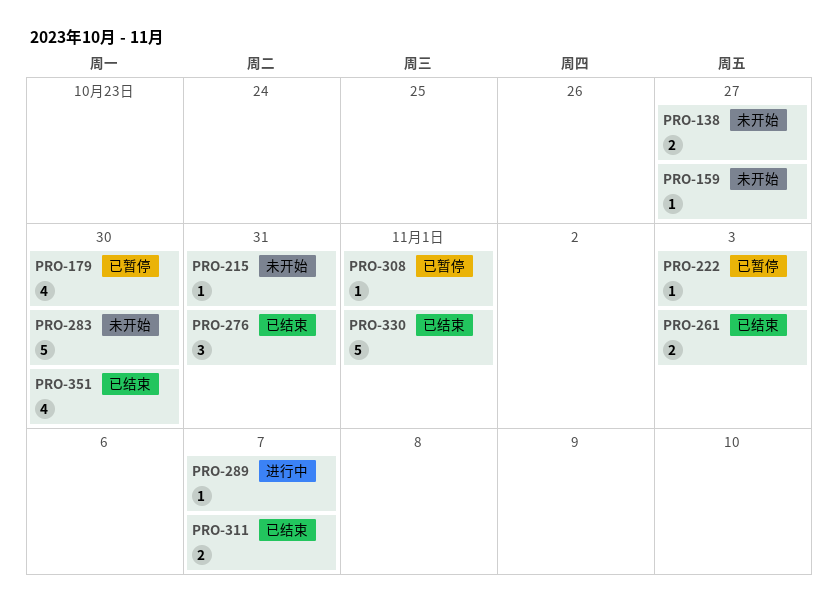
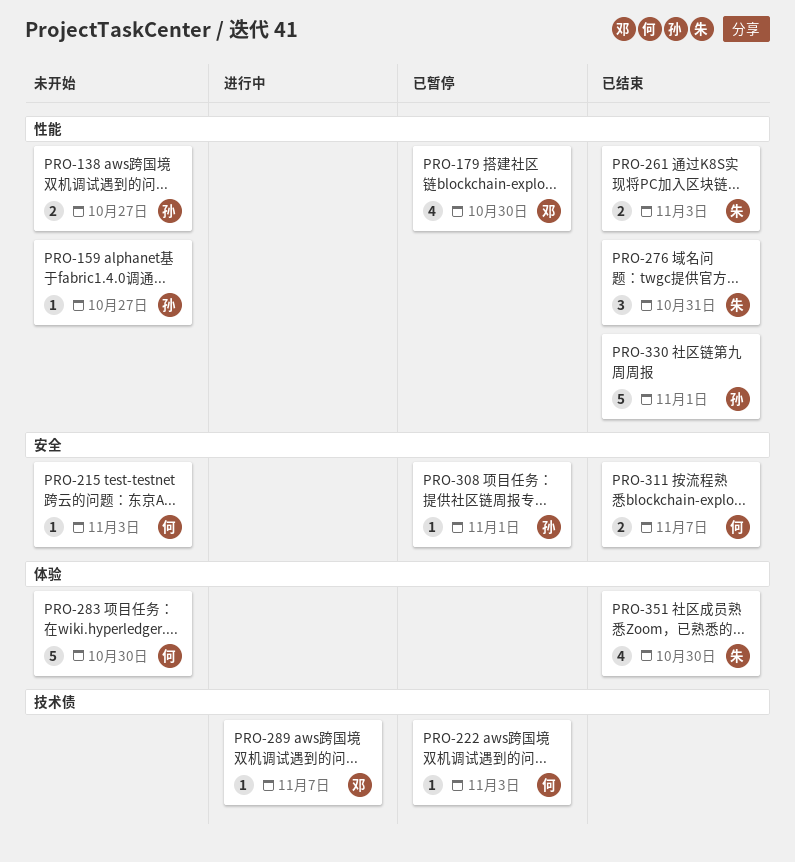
PRO-215, due: Oct 31 -> Nov 3

